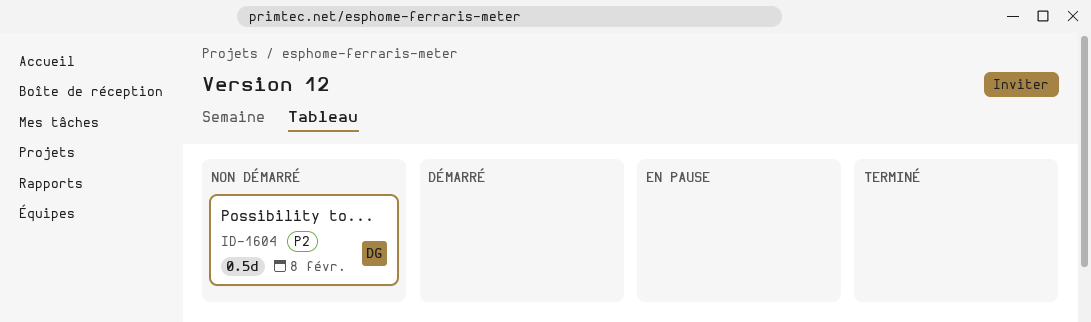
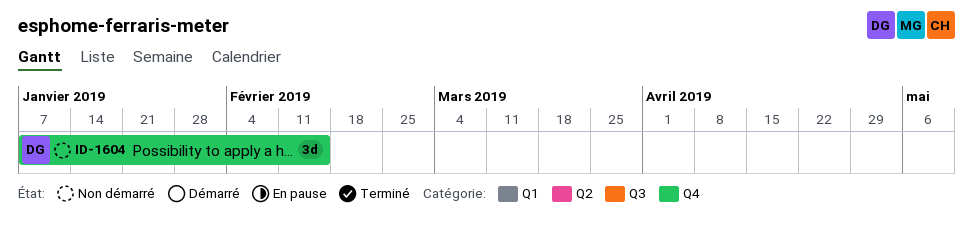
ID-1604, estimate: 0.5d -> 3d
ID-1604, due: Feb 8 -> Feb 15

